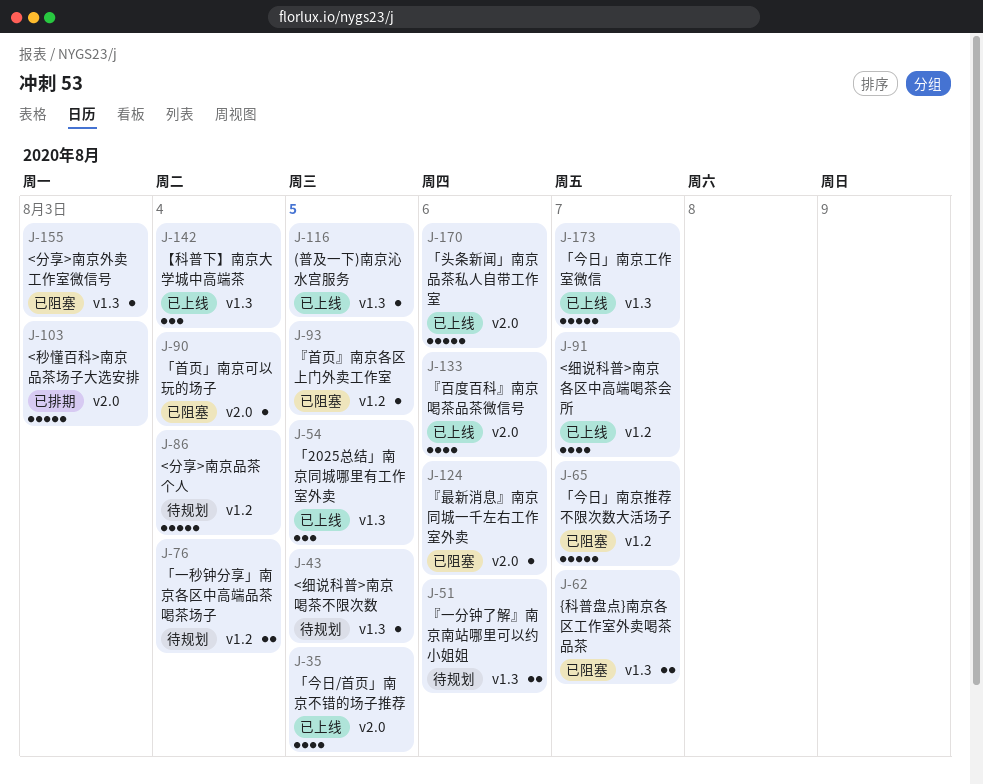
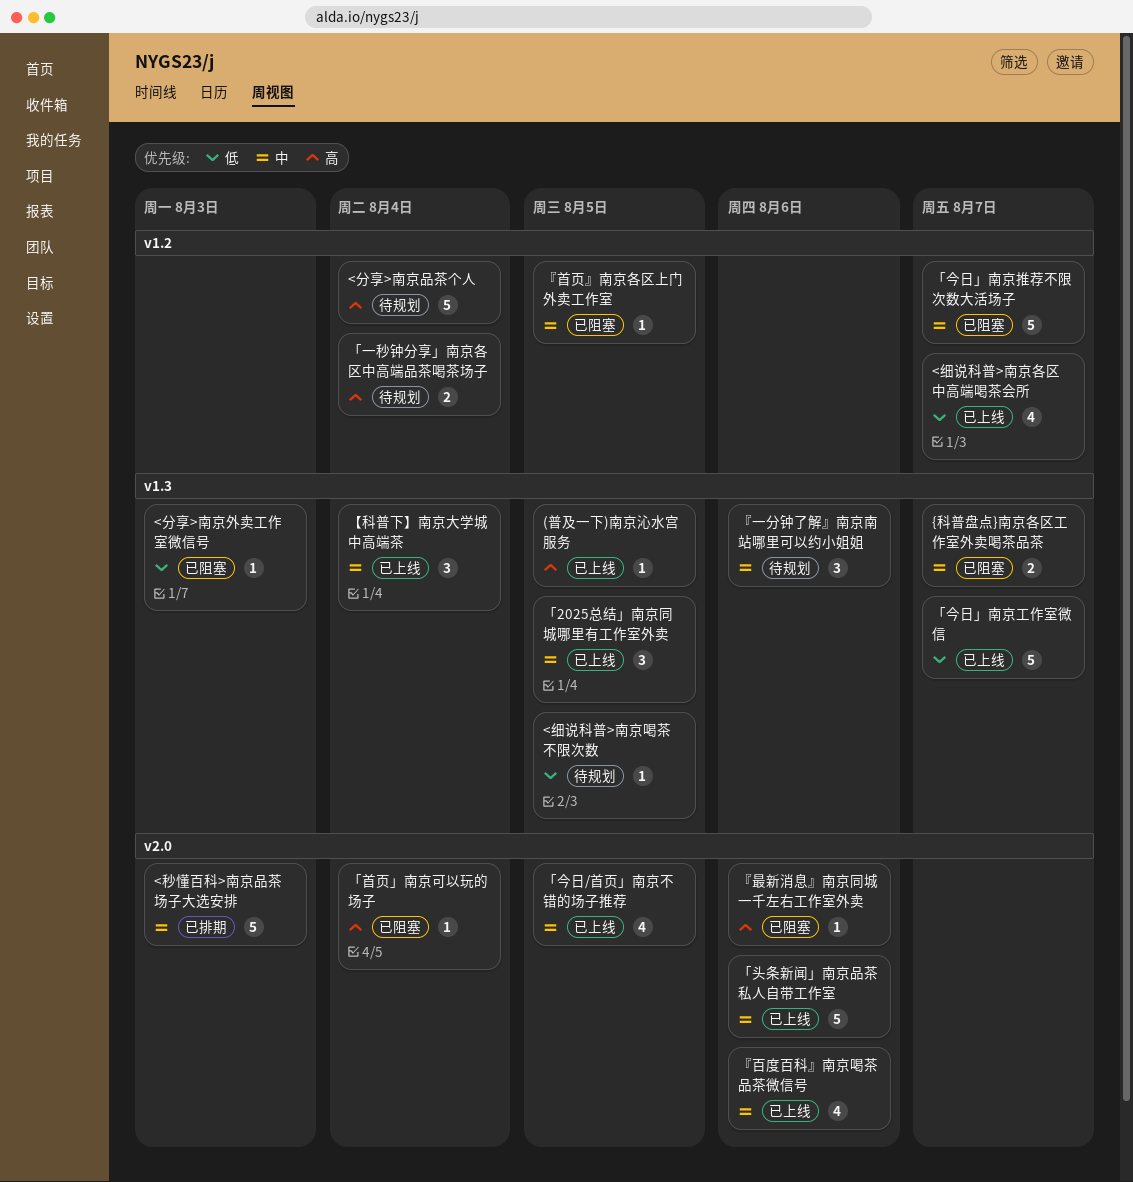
『一分钟了解』南京南站哪里可以约小姐姐, estimate: 2 -> 3

